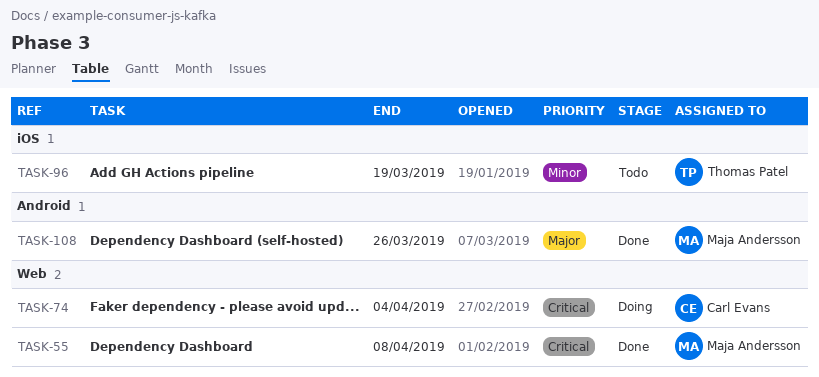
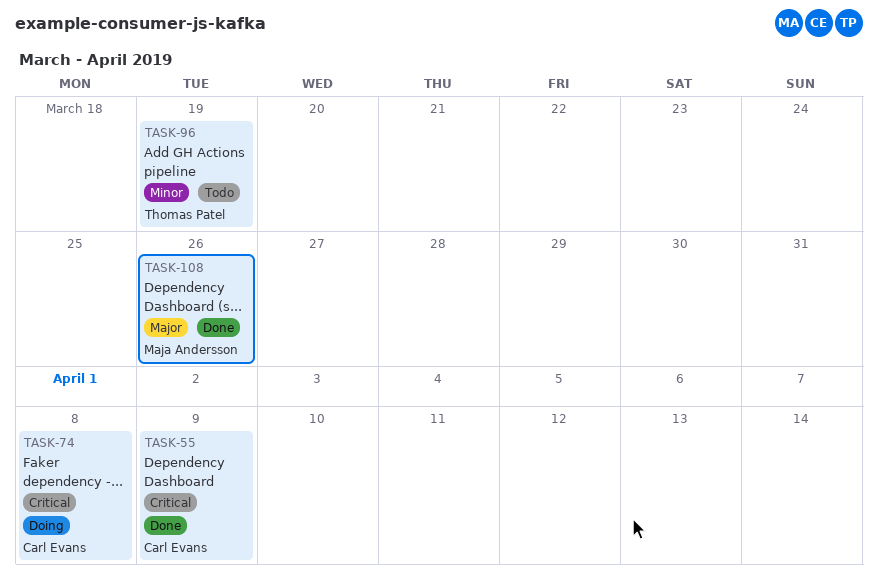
TASK-55, owner: Maja Andersson -> Carl Evans
TASK-55, due: Apr 8 -> Apr 9
TASK-74, due: Apr 4 -> Apr 8

